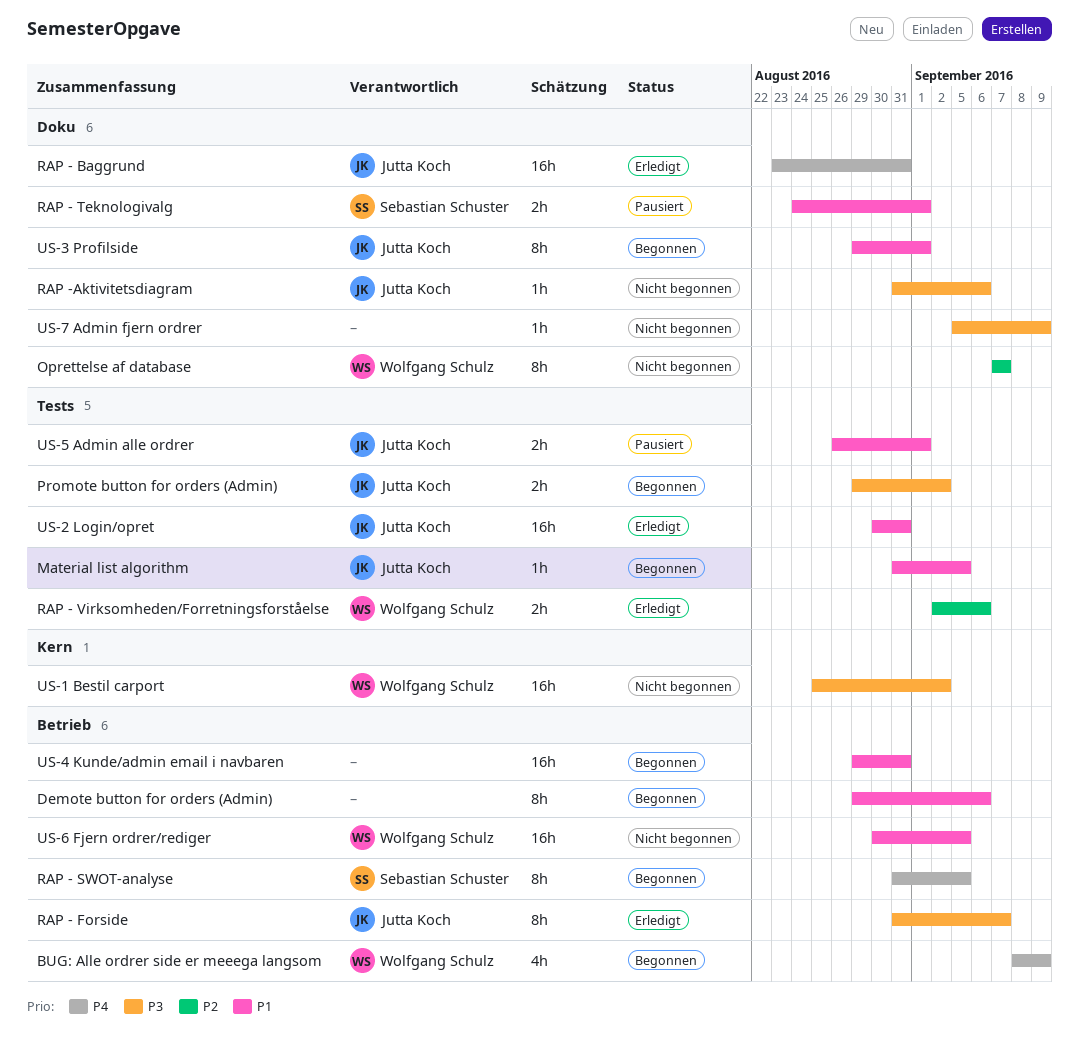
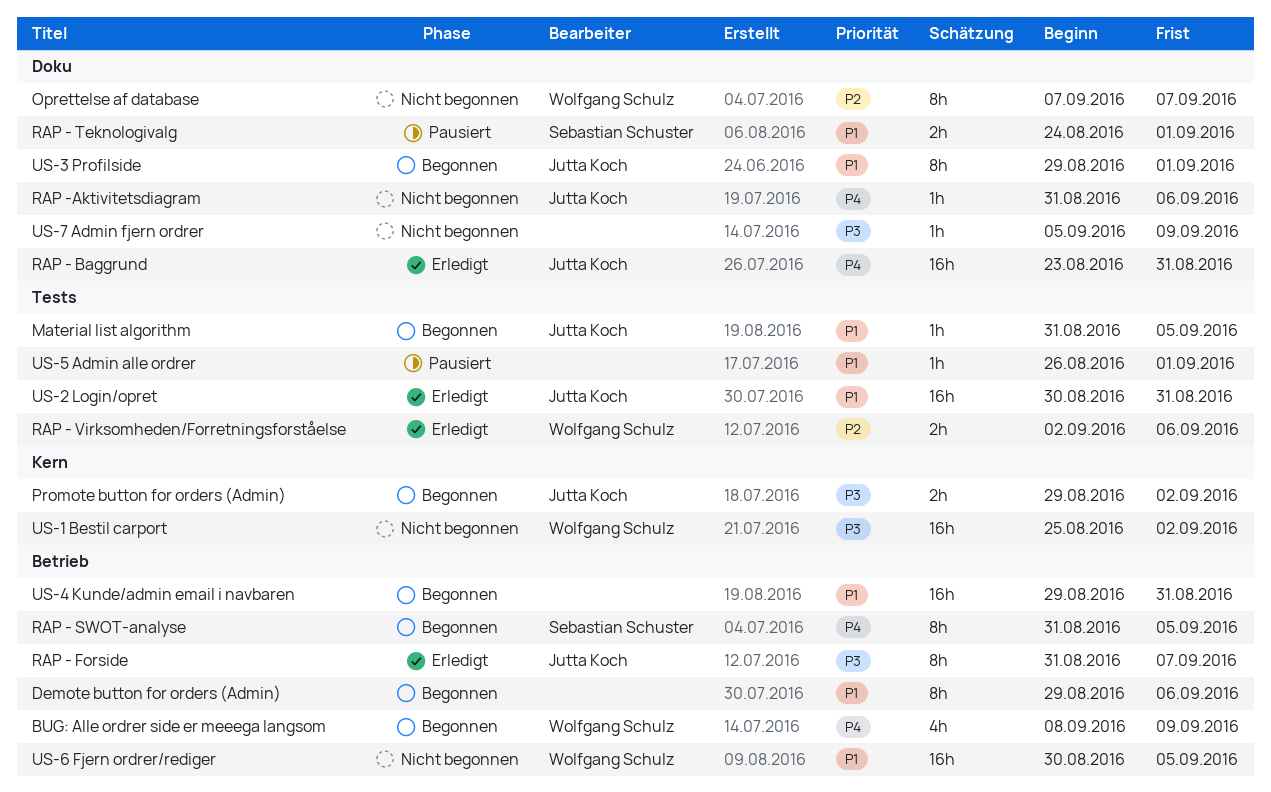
Promote button for orders (Admin), label: Tests -> Kern
RAP -Aktivitetsdiagram, priority: P3 -> P4
US-5 Admin alle ordrer, owner: Jutta Koch -> none
US-5 Admin alle ordrer, estimate: 2h -> 1h

